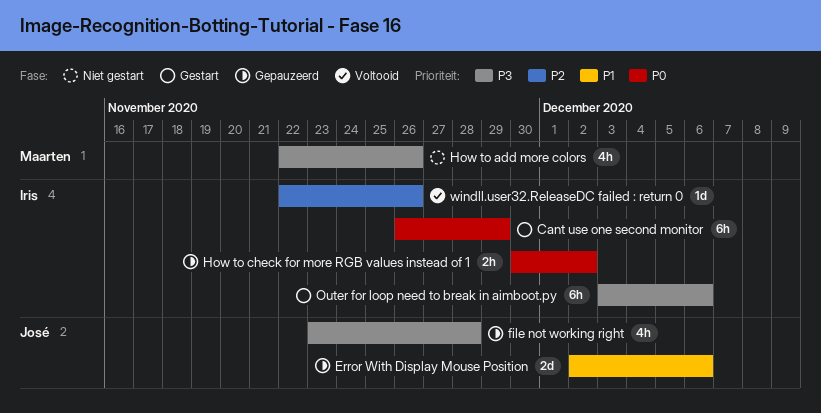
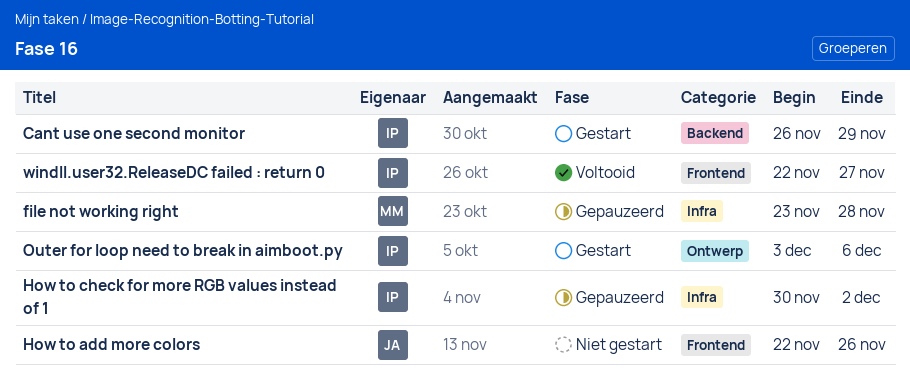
Error With Display Mouse Position: present -> none
file not working right, owner: José -> Maarten
How to add more colors, owner: Maarten -> José
windll.user32.ReleaseDC failed : return 0, due: Nov 26 -> Nov 27

